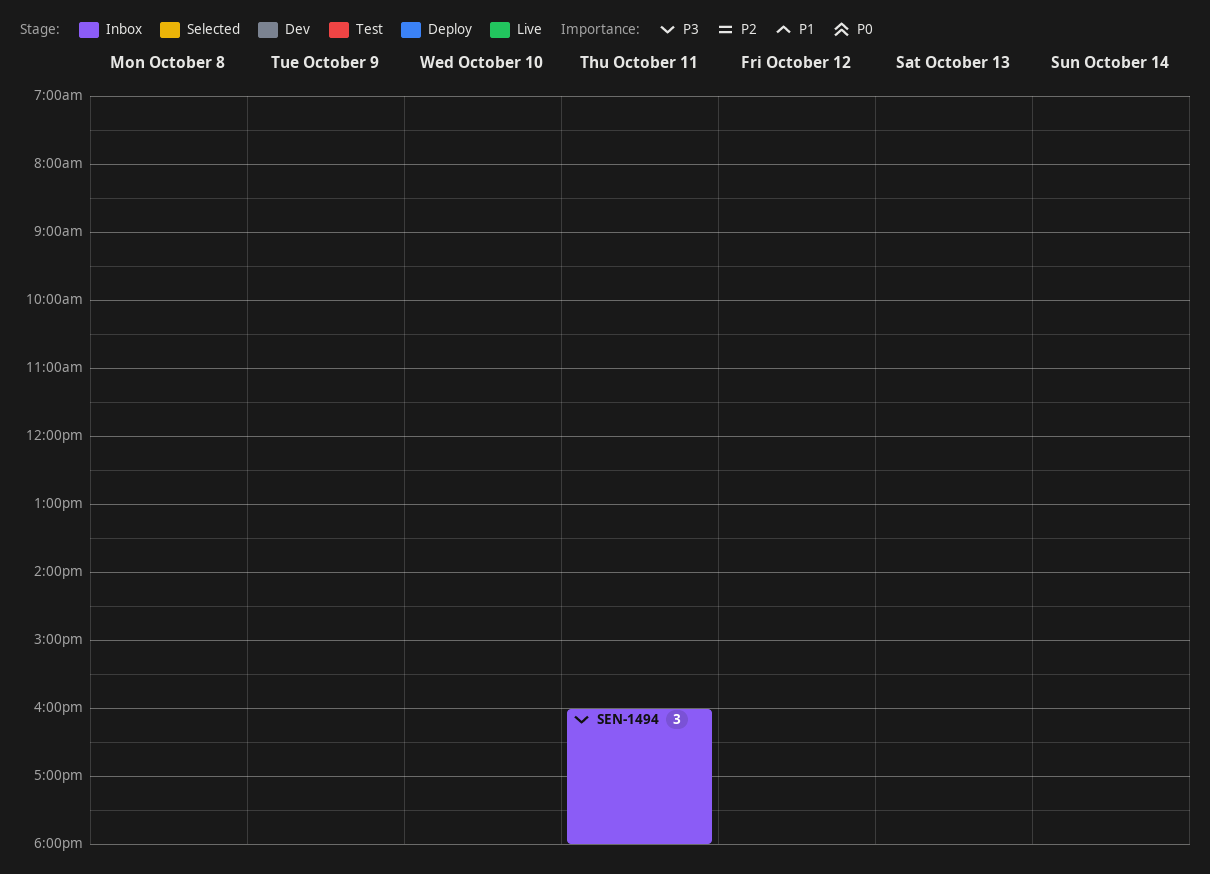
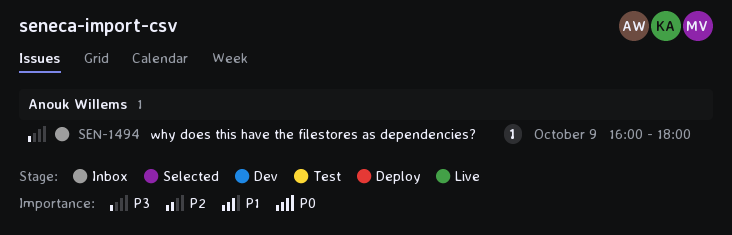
SEN-1494, estimate: 3 -> 1
SEN-1494, day: Oct 11 -> Oct 9

